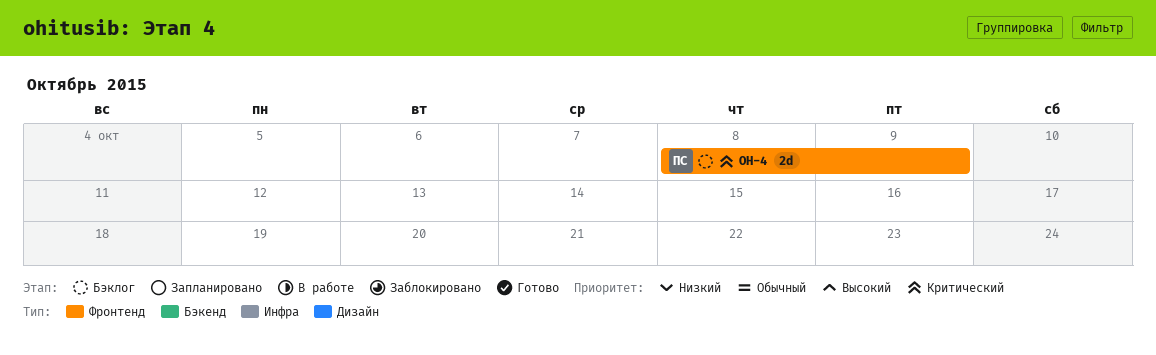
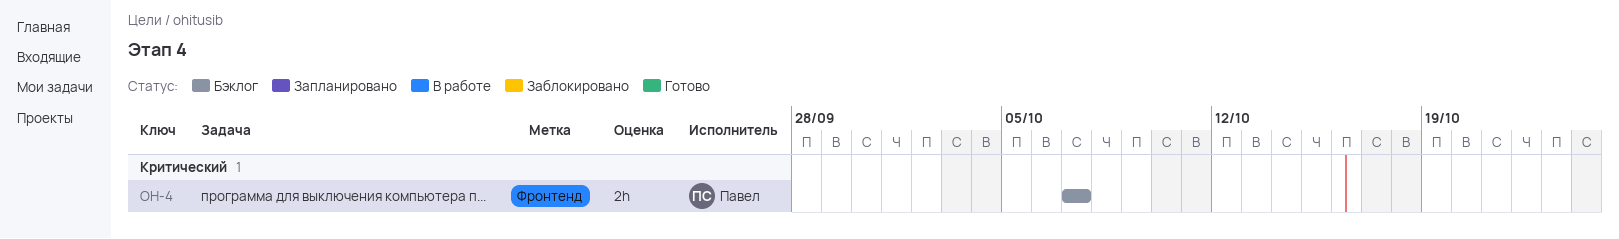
OH-4, estimate: 2d -> 2h
OH-4, start: Oct 8 -> Oct 7
OH-4, due: Oct 9 -> Oct 7

